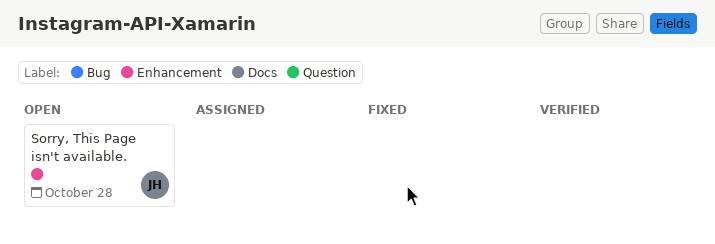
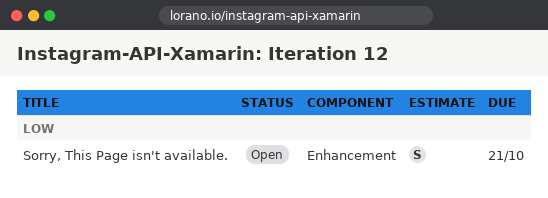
Sorry, This Page isn't available., due: Oct 28 -> Oct 21

